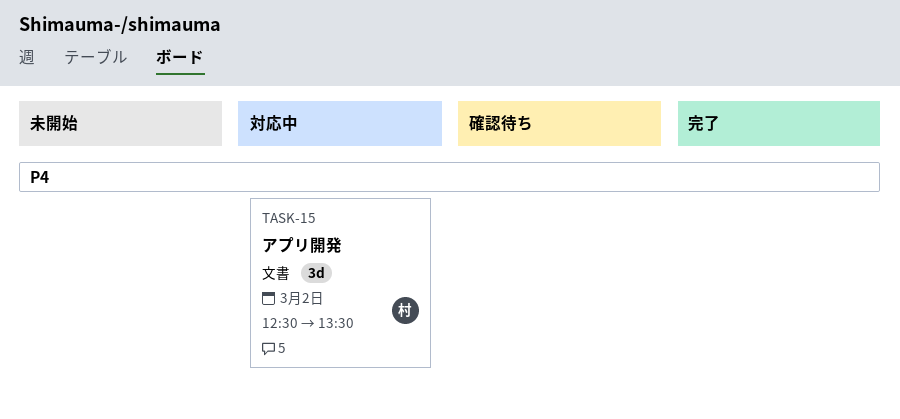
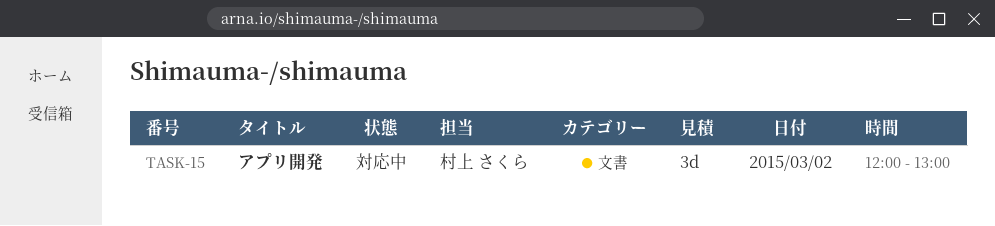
TASK-15, begins: 12:30 -> 12:00
TASK-15, ends: 13:30 -> 13:00

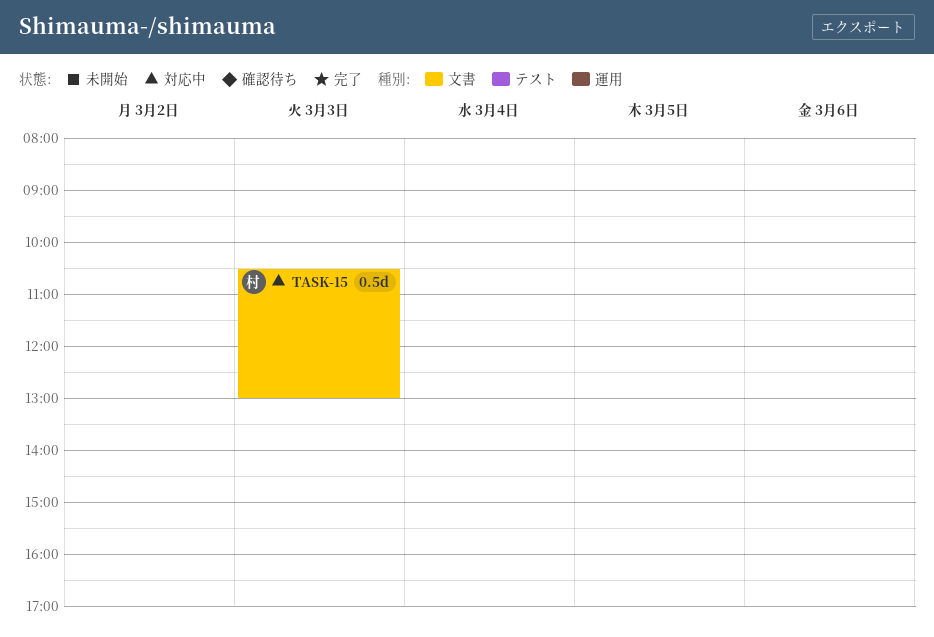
TASK-15, estimate: 3d -> 0.5d
TASK-15, day: Mar 2 -> Mar 3
TASK-15, begins: 12:00 -> 10:30

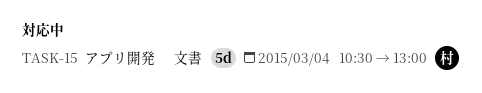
TASK-15, estimate: 0.5d -> 5d
TASK-15, day: Mar 3 -> Mar 4

